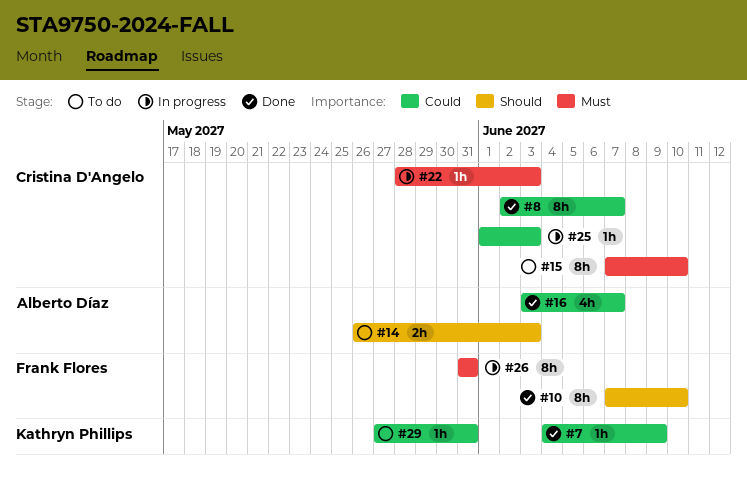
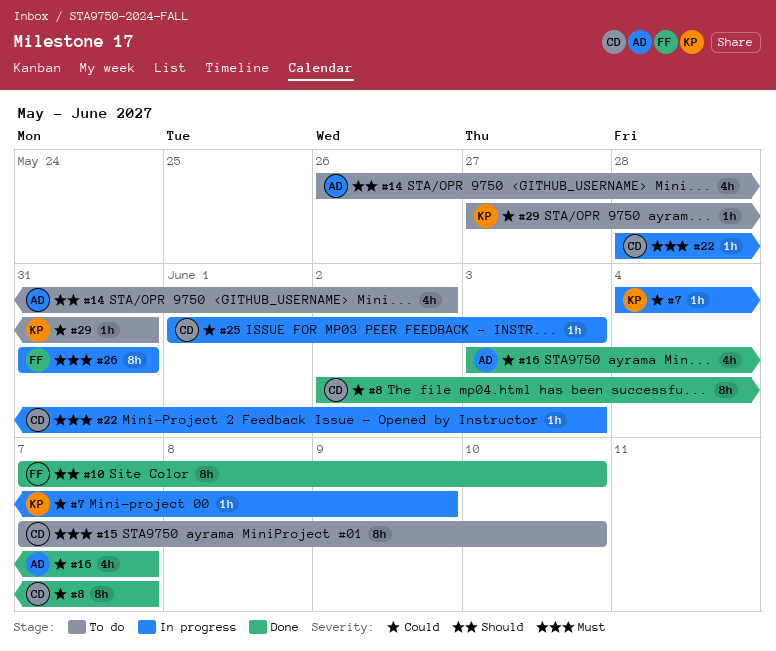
#7, status: Done -> In progress
#14, estimate: 2h -> 4h
#14, due: Jun 3 -> Jun 2

